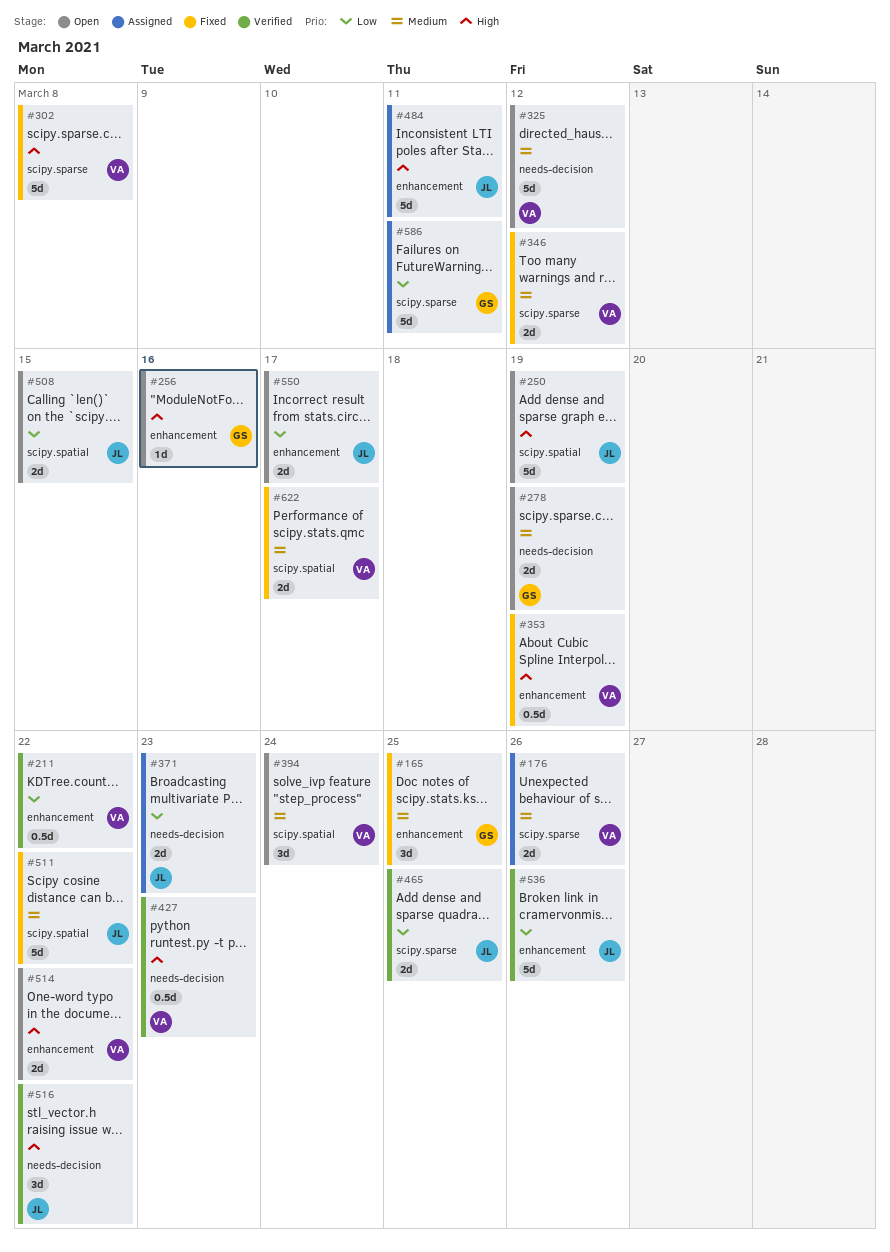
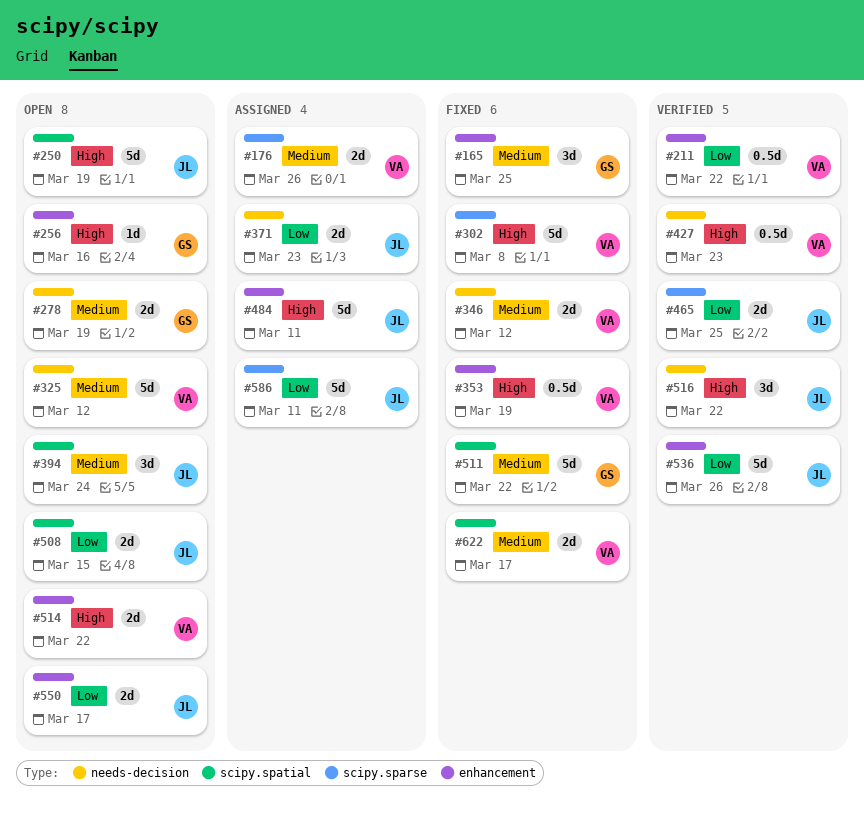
#346, label: scipy.sparse -> needs-decision
#394, owner: VA -> JL
#511, owner: JL -> GS
#586, owner: GS -> JL

